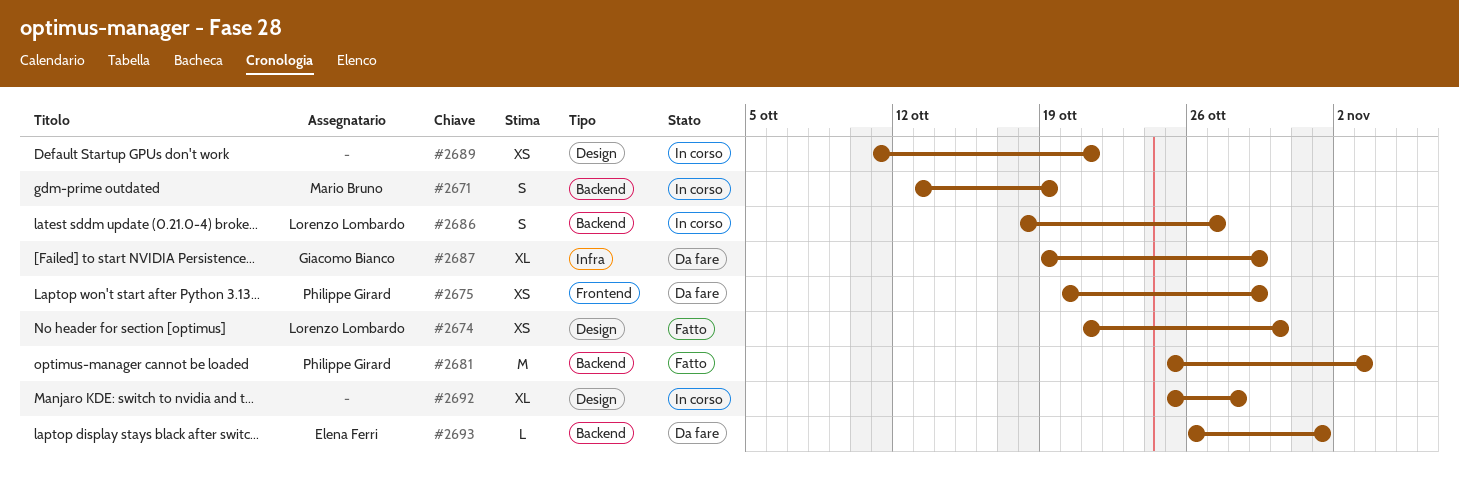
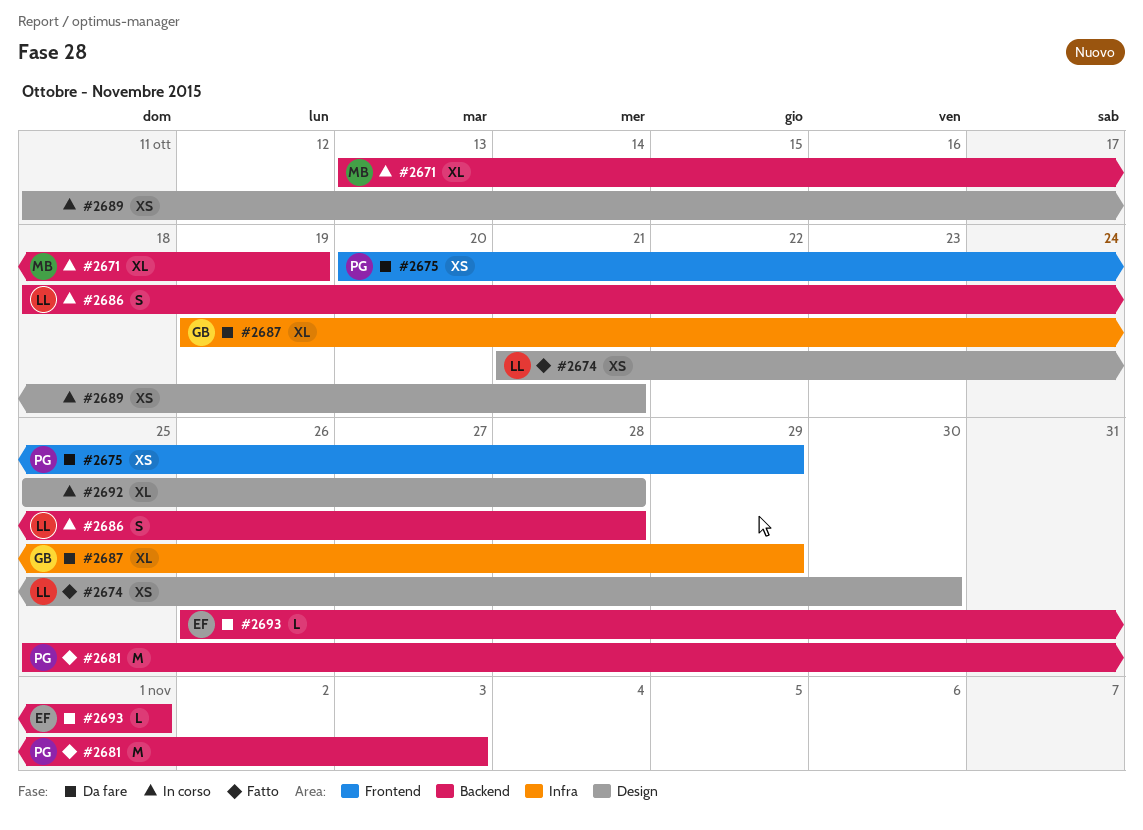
#2671, estimate: S -> XL
#2686, due: Oct 27 -> Oct 28

